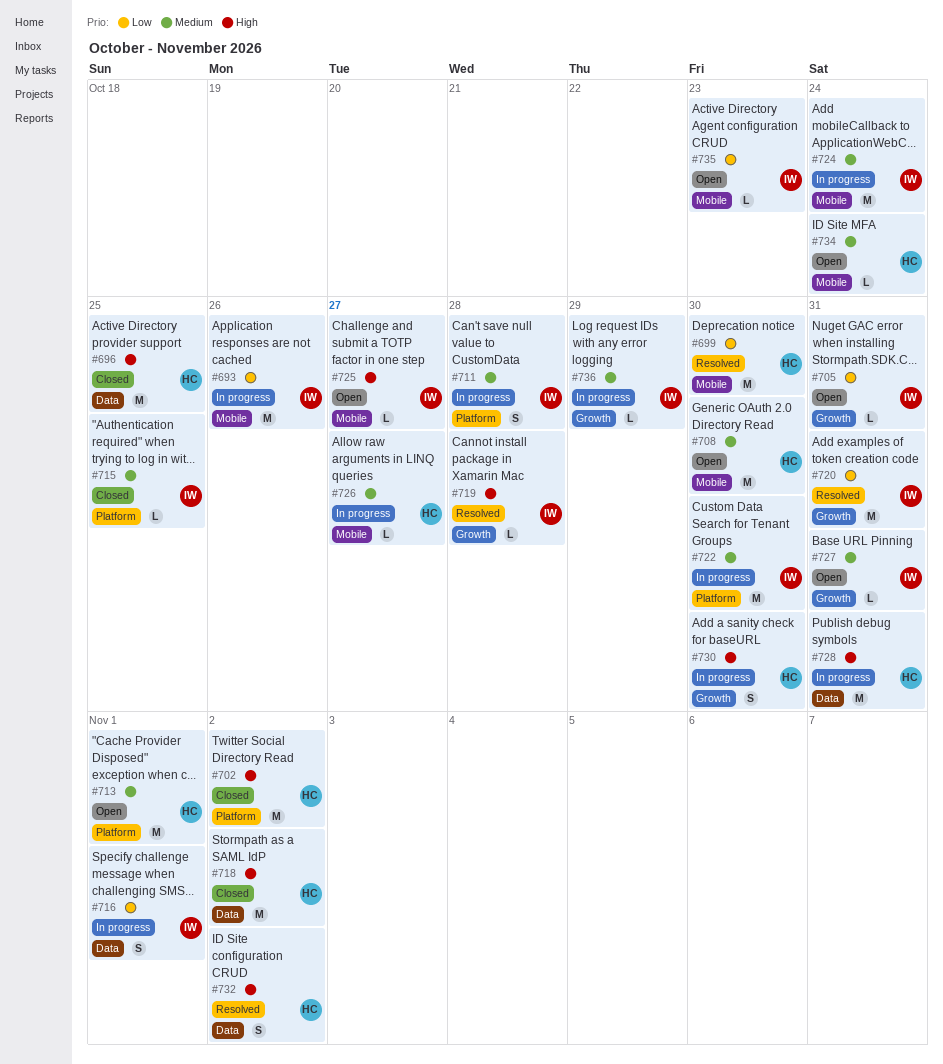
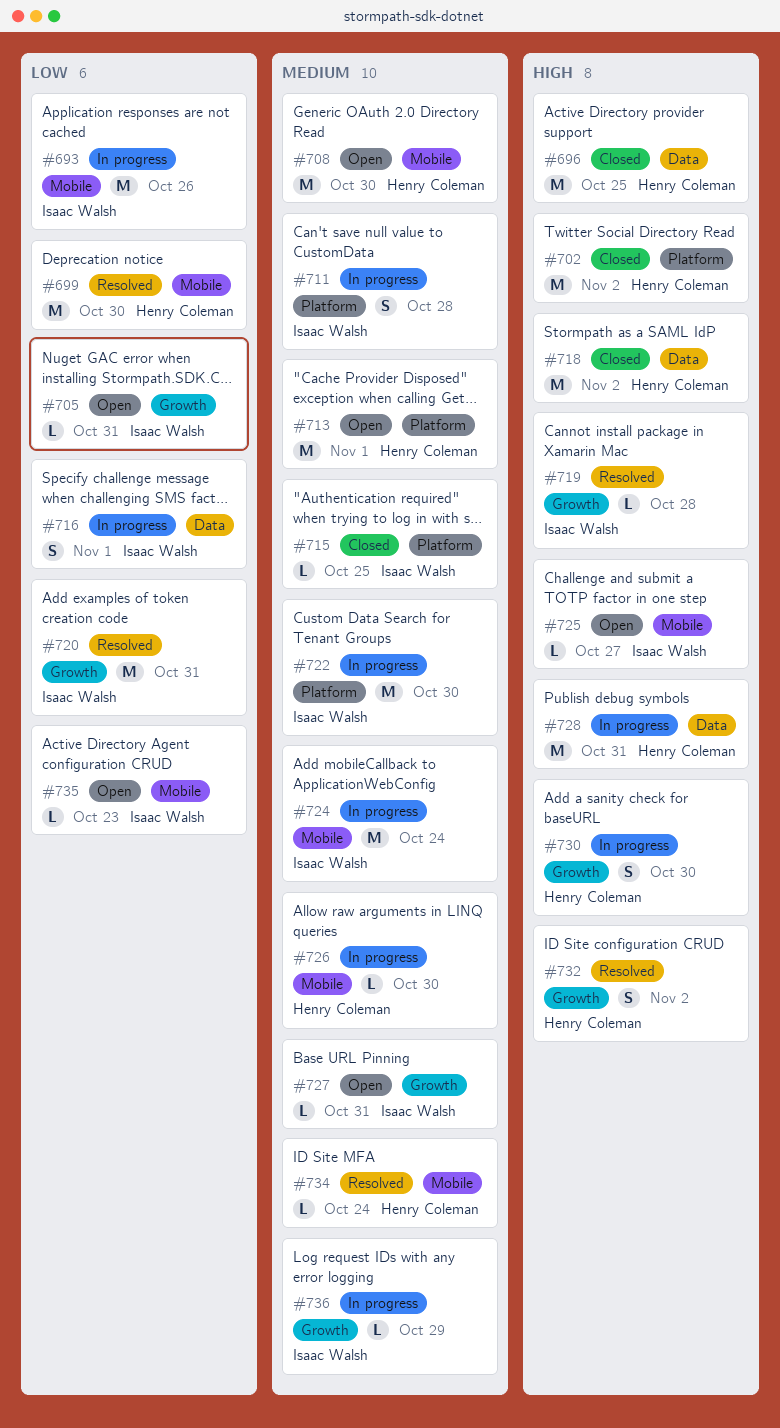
#726, due: Oct 27 -> Oct 30
#732, label: Data -> Growth
#734, status: Open -> Resolved

